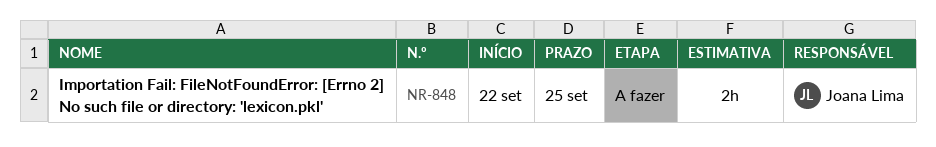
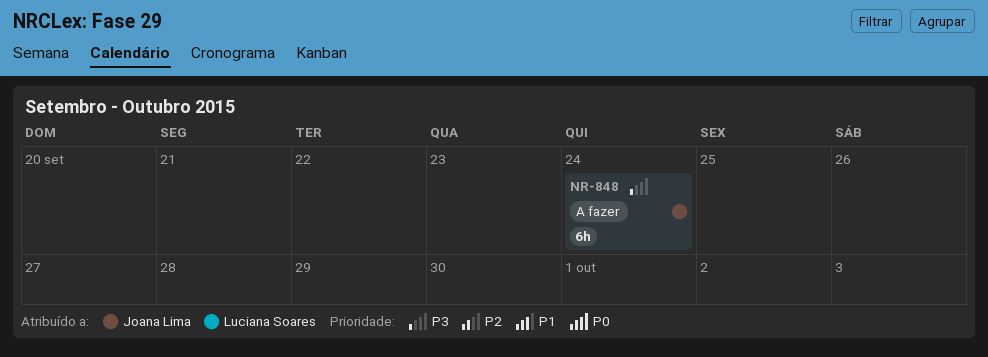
NR-848, estimate: 2h -> 6h
NR-848, due: Sep 25 -> Sep 24

